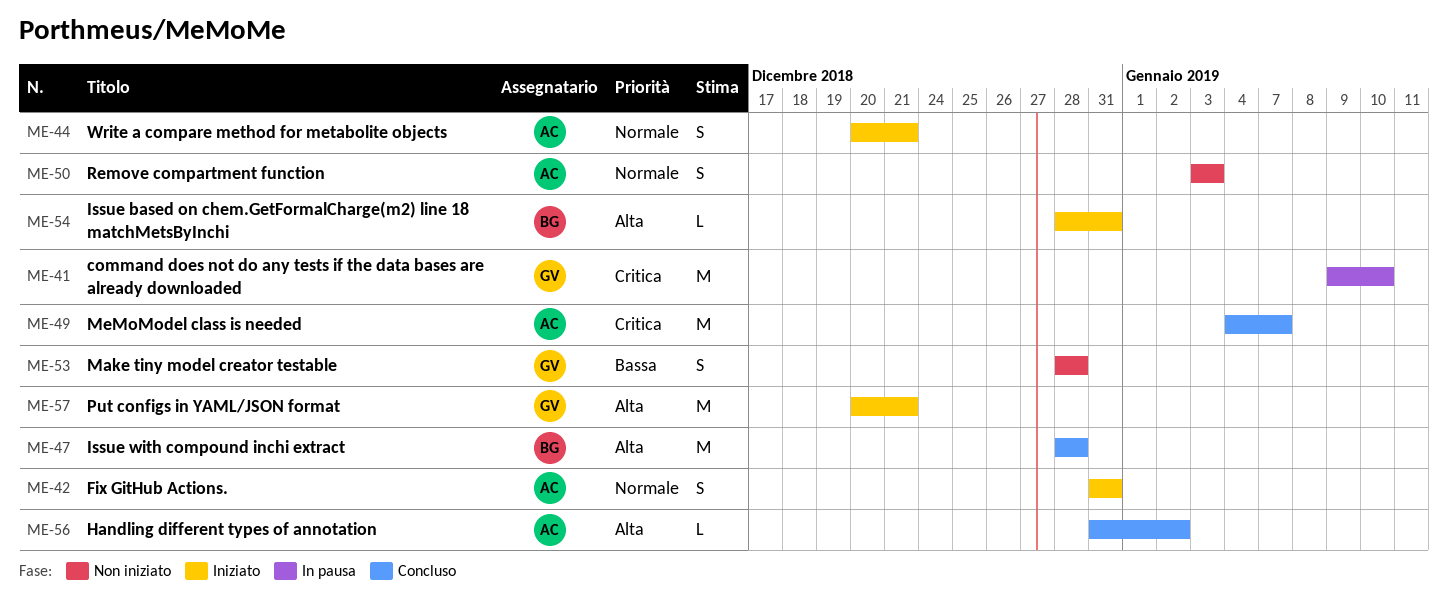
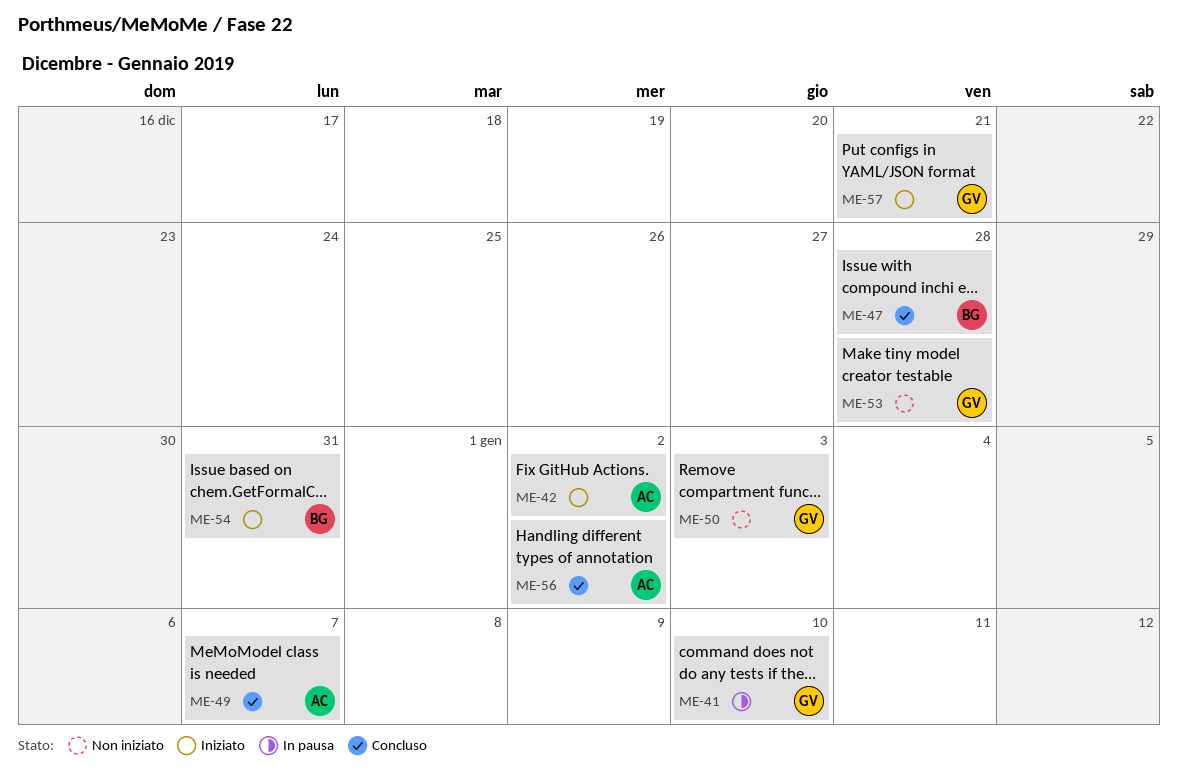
ME-42, due: Dec 31 -> Jan 2
ME-44: present -> none
ME-50, owner: AC -> GV

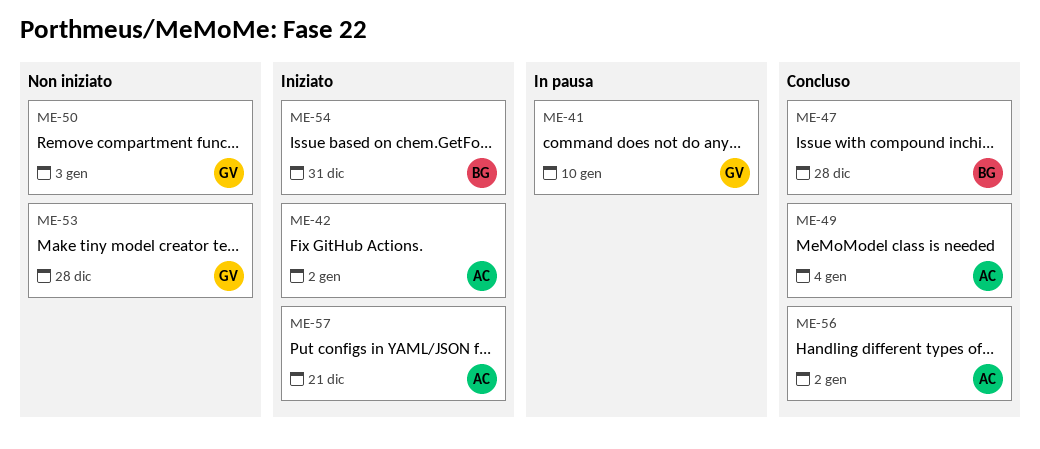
ME-49, due: Jan 7 -> Jan 4
ME-57, owner: GV -> AC

